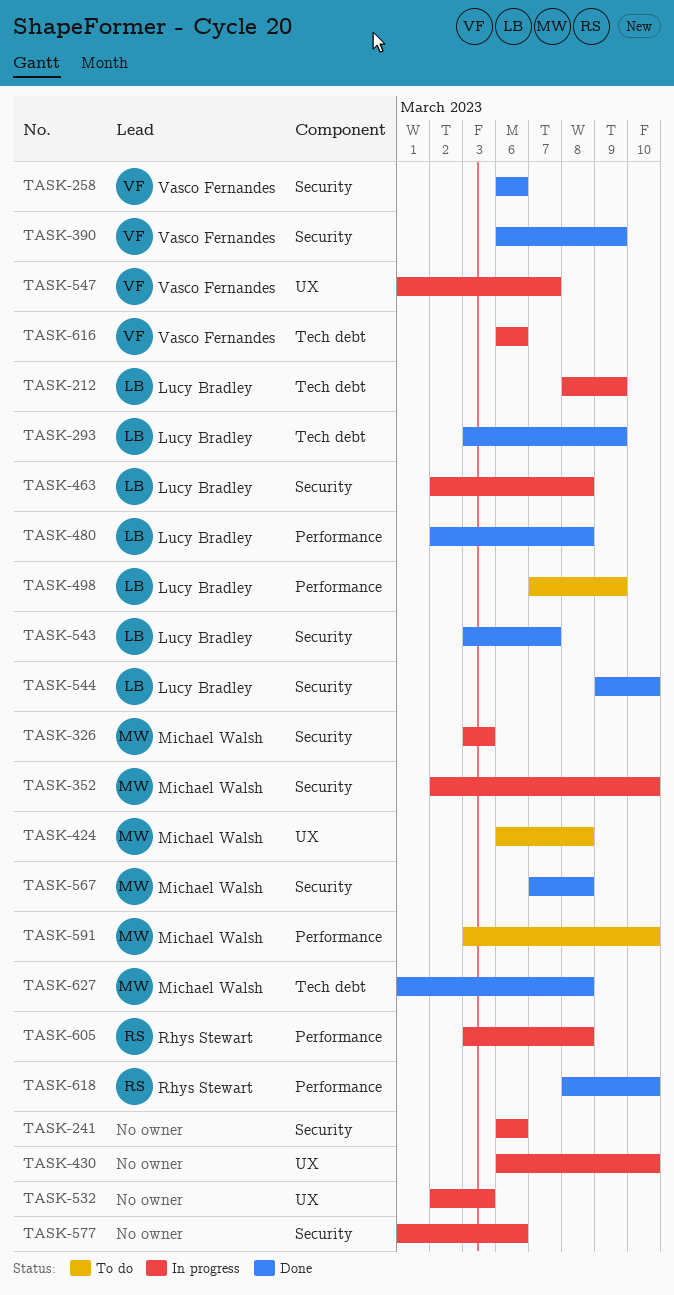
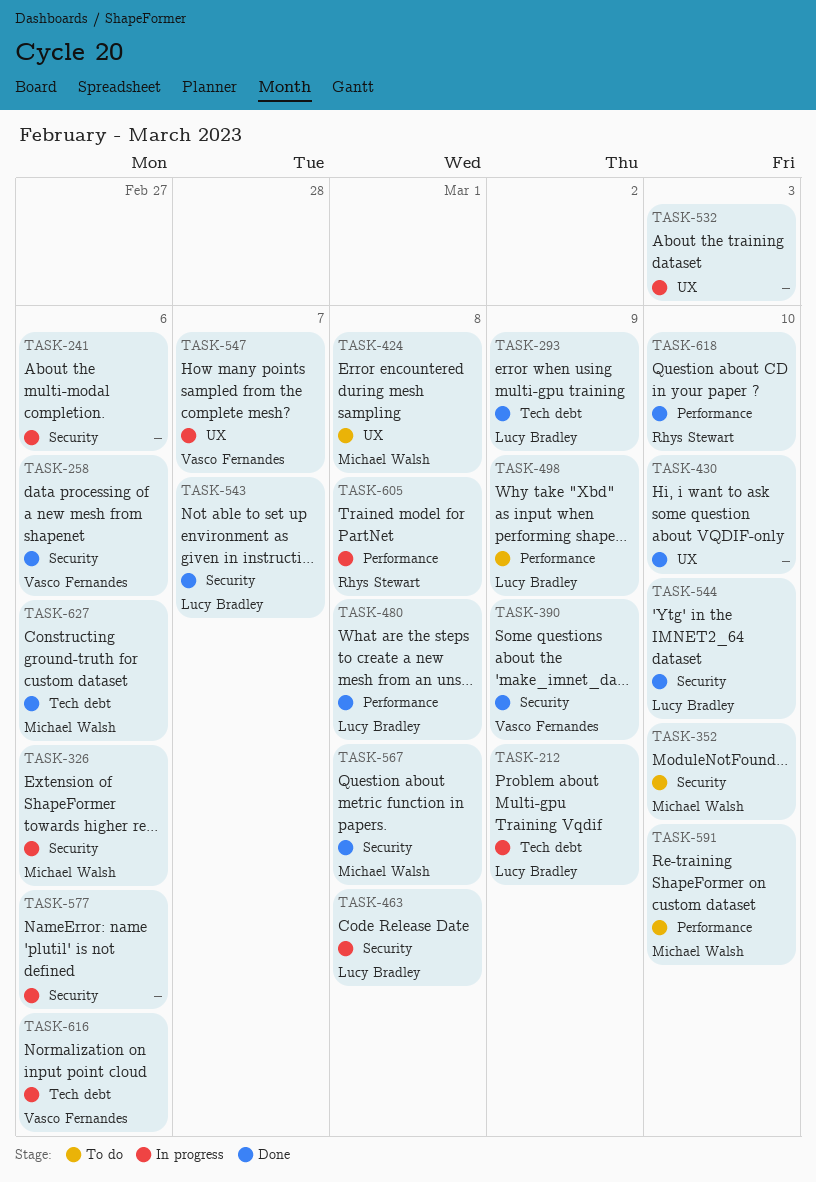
TASK-326, due: Mar 3 -> Mar 6
TASK-352, status: In progress -> To do
TASK-430, status: In progress -> Done
TASK-627, due: Mar 8 -> Mar 6

